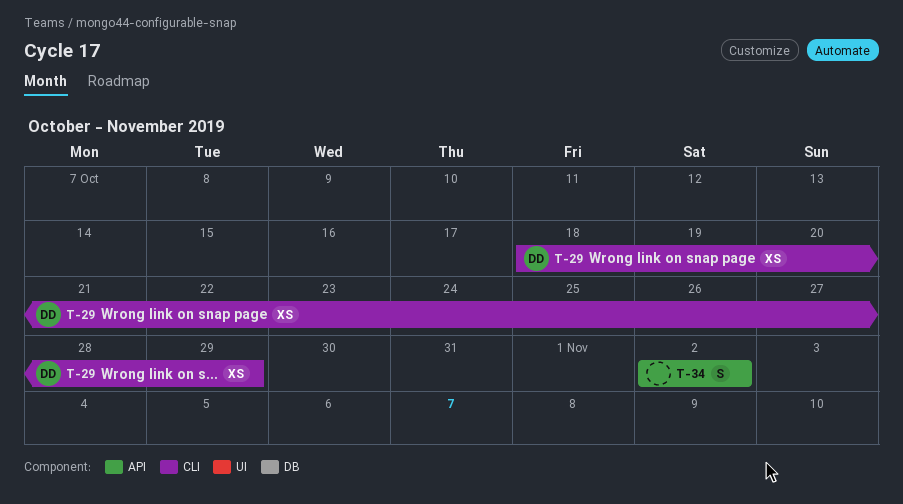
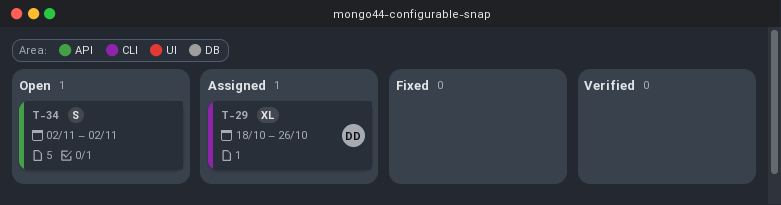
T-29, estimate: XS -> XL
T-29, due: Oct 29 -> Oct 26

